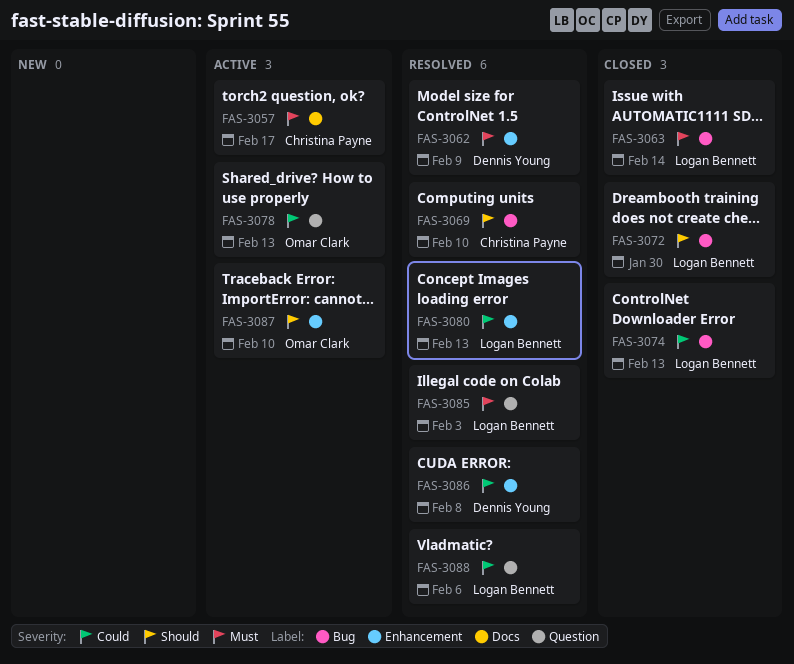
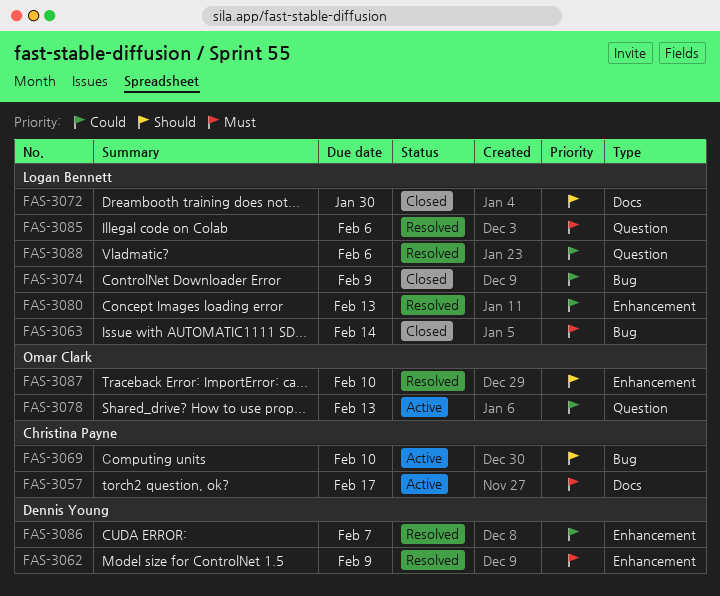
FAS-3069, status: Resolved -> Active
FAS-3072, label: Bug -> Docs
FAS-3074, due: Feb 13 -> Feb 9
FAS-3085, due: Feb 3 -> Feb 6
FAS-3086, due: Feb 8 -> Feb 7
FAS-3087, status: Active -> Resolved

